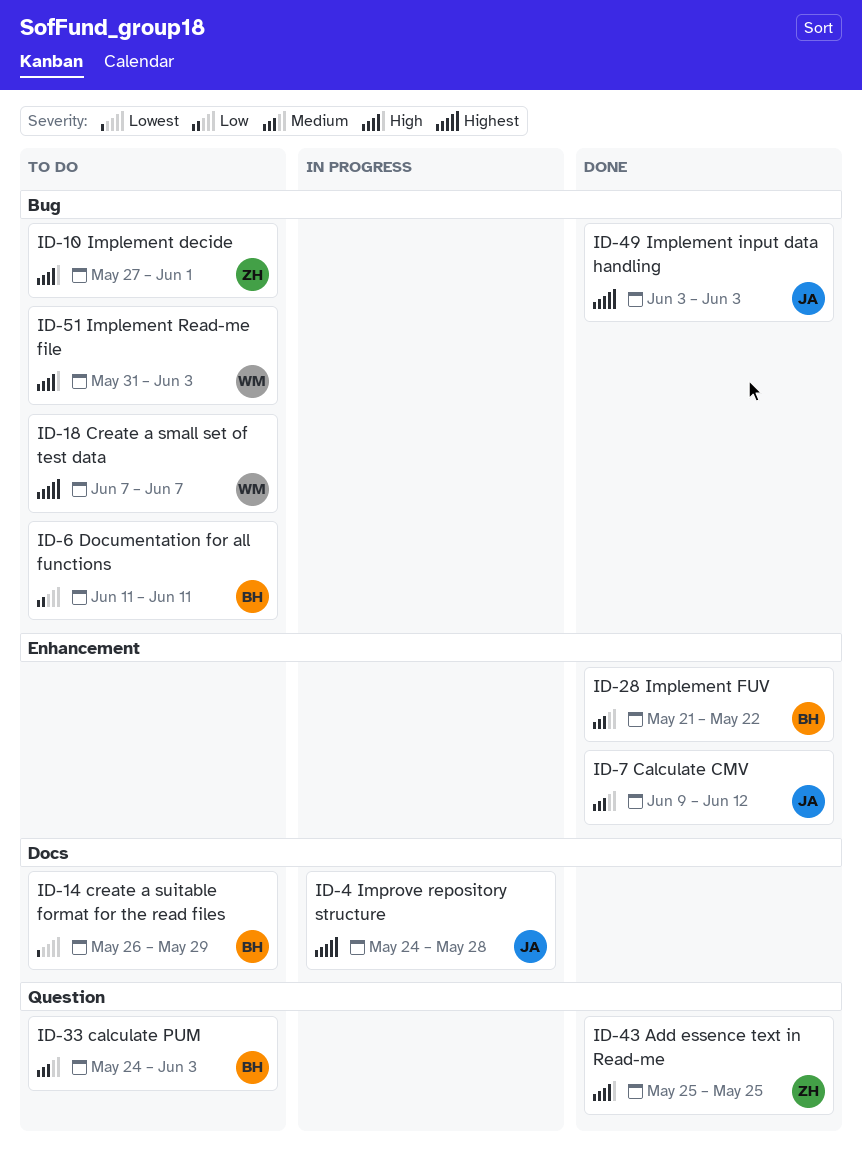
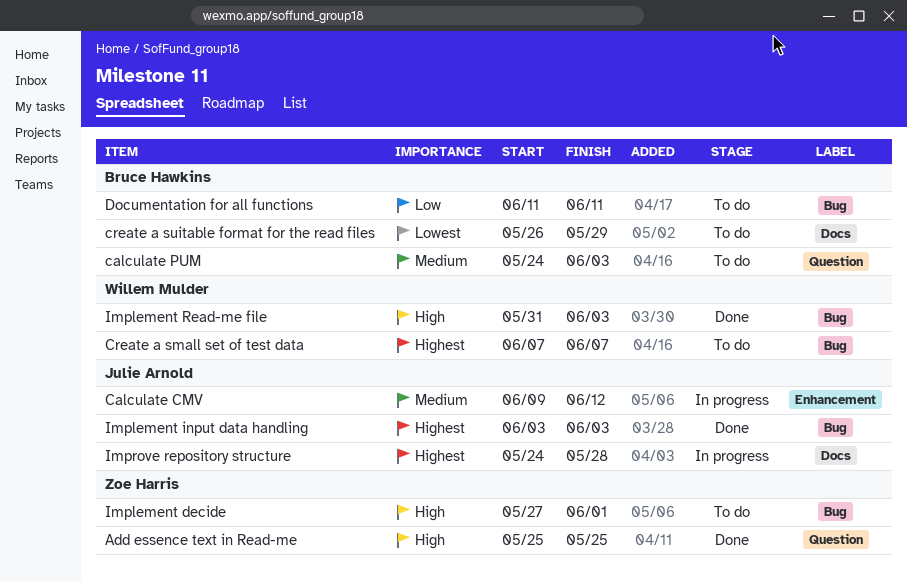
Calculate CMV, status: Done -> In progress
Implement FUV: present -> none
Implement Read-me file, status: To do -> Done

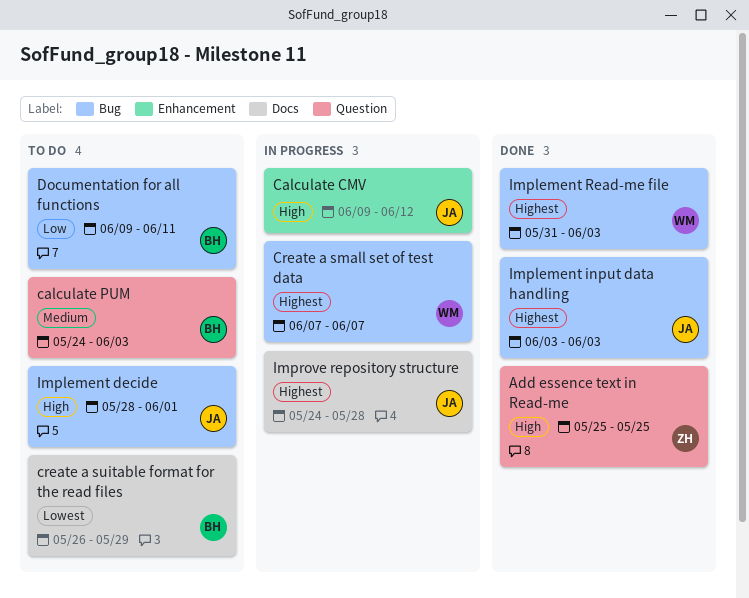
Calculate CMV, priority: Medium -> High
Create a small set of test data, status: To do -> In progress
Documentation for all functions, start: Jun 11 -> Jun 9
Implement decide, owner: Zoe Harris -> Julie Arnold
Implement decide, start: May 27 -> May 28
Implement Read-me file, priority: High -> Highest

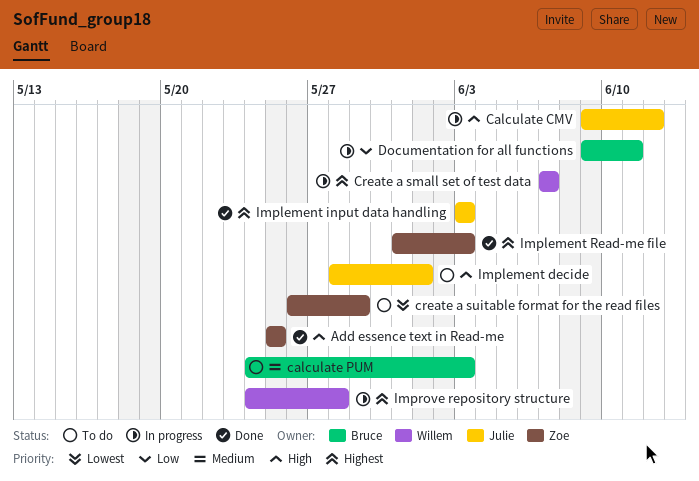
create a suitable format for the read files, owner: Bruce -> Zoe
Documentation for all functions, status: To do -> In progress
Implement Read-me file, owner: Willem -> Zoe
Improve repository structure, owner: Julie -> Willem

